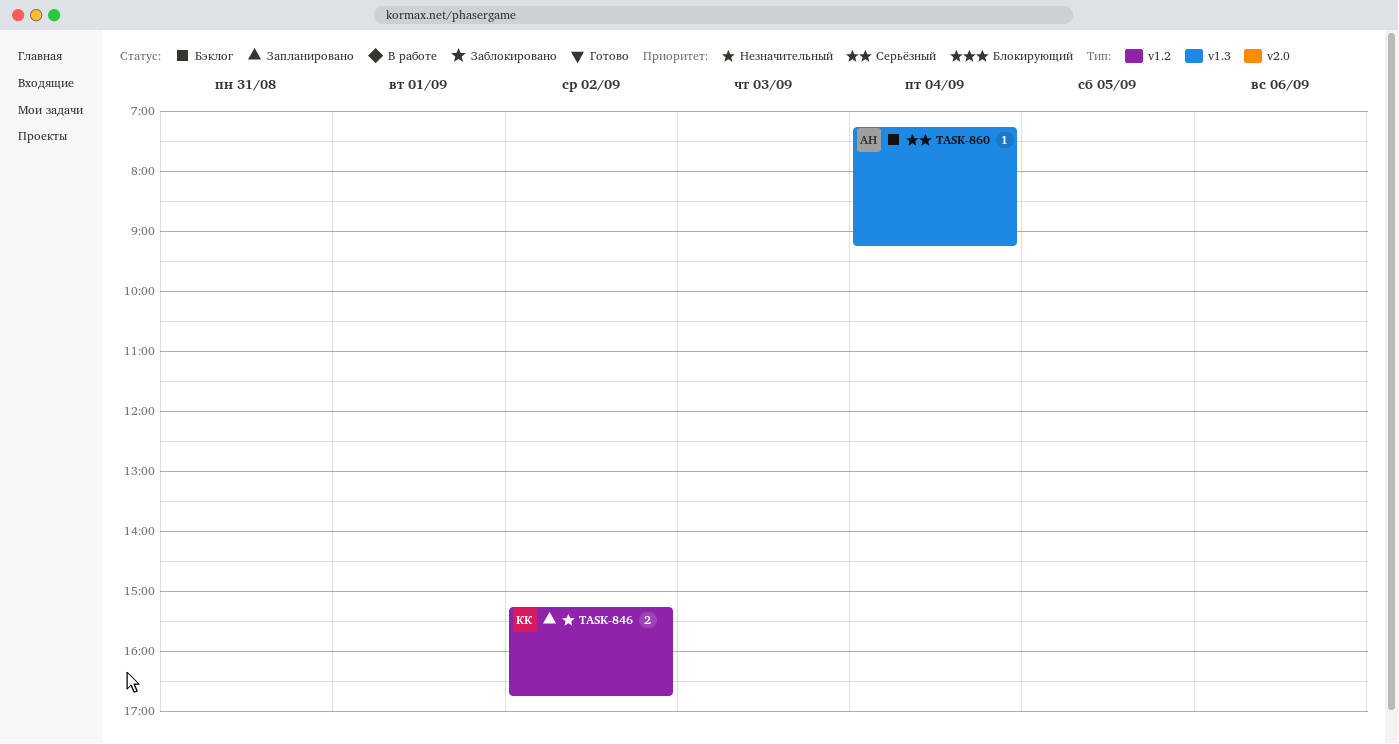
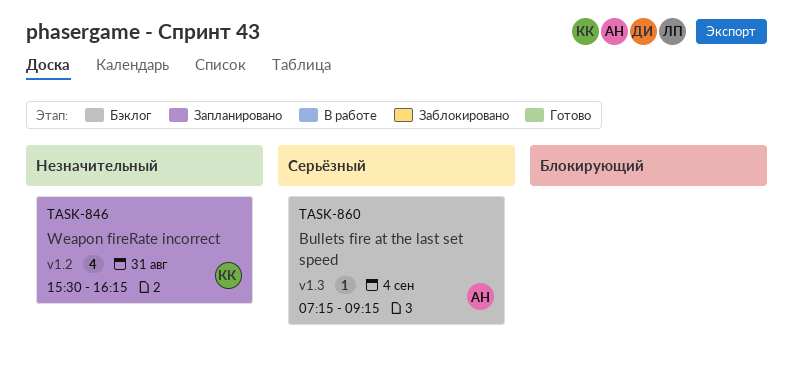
TASK-846, estimate: 2 -> 4
TASK-846, day: Sep 2 -> Aug 31
TASK-846, begins: 15:15 -> 15:30
TASK-846, ends: 16:45 -> 16:15

